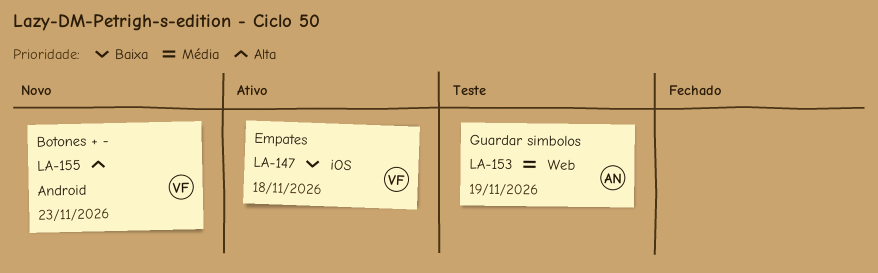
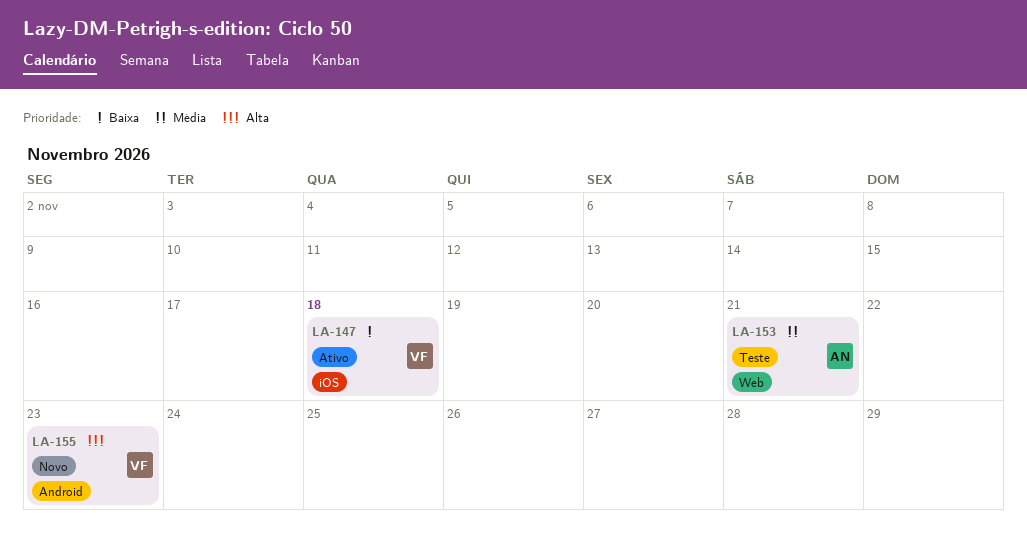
LA-153, due: Nov 19 -> Nov 21

